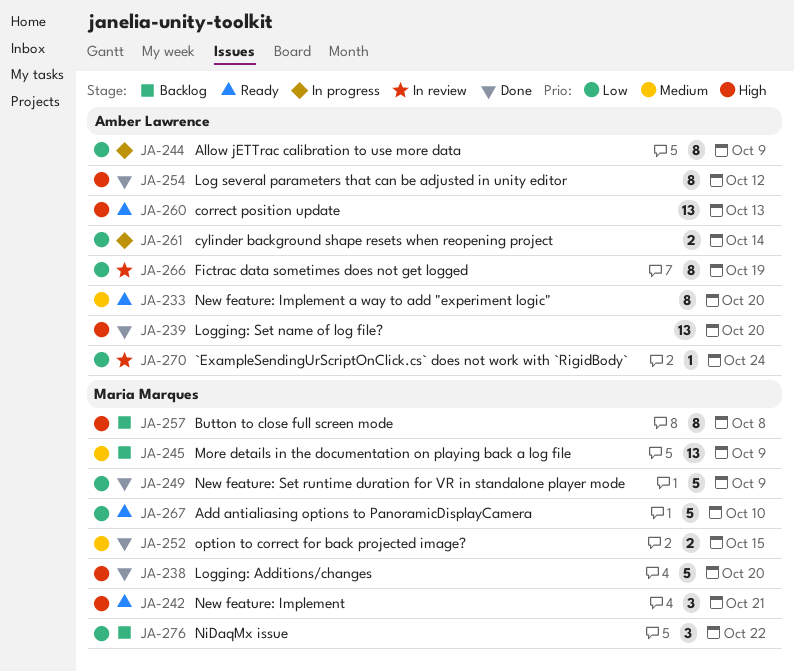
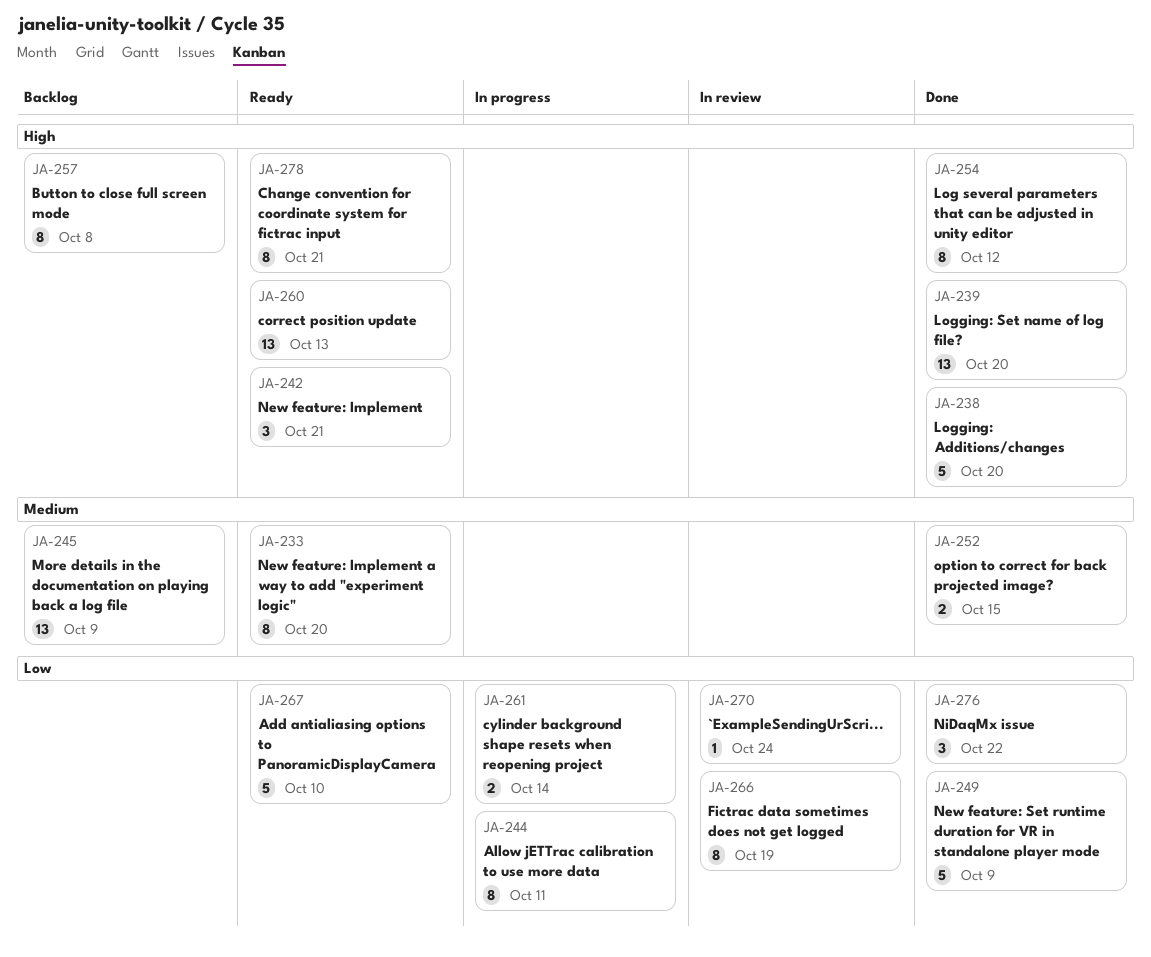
JA-244, due: Oct 9 -> Oct 11
JA-276, status: Backlog -> Done
JA-278: none -> present

